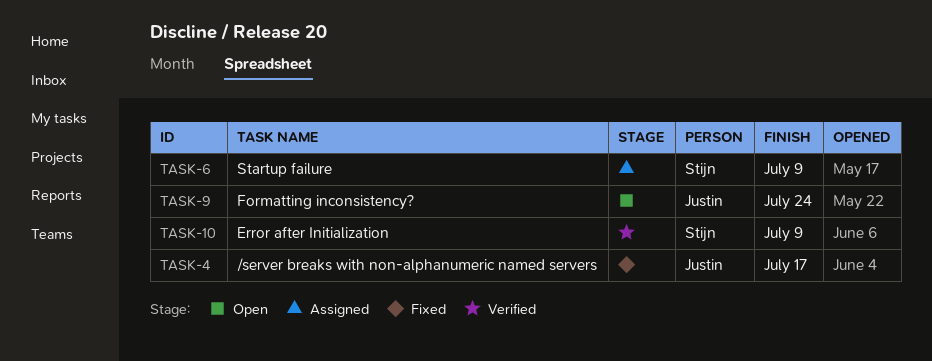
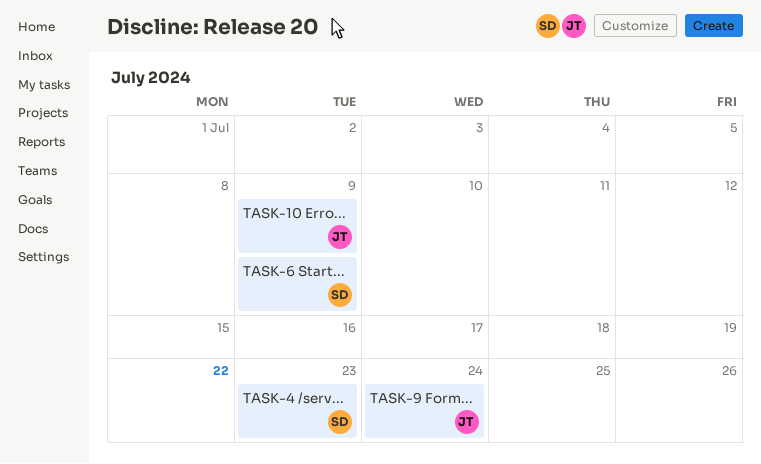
TASK-4, owner: Justin -> Stijn
TASK-4, due: Jul 17 -> Jul 23
TASK-10, owner: Stijn -> Justin

